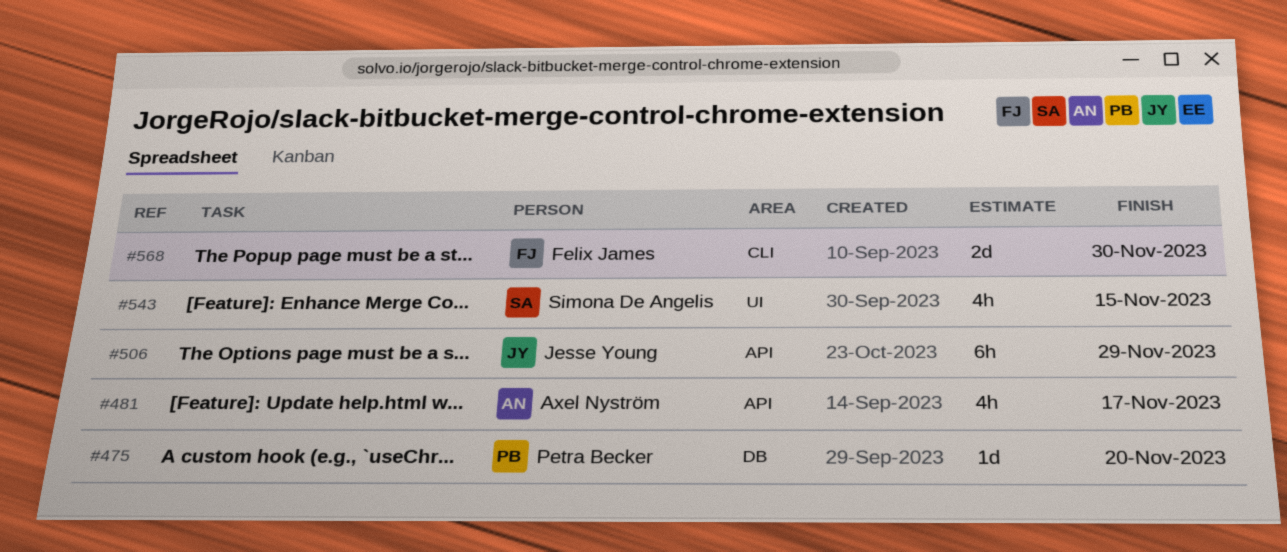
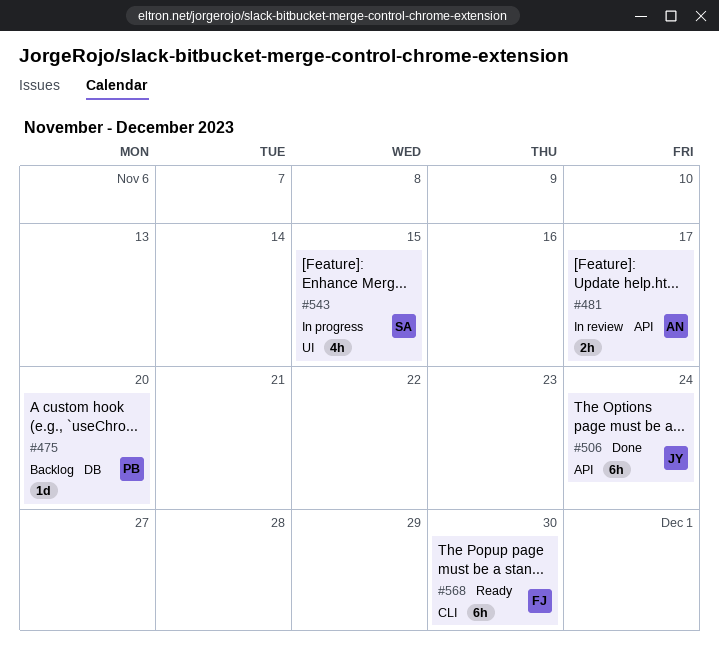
#481, estimate: 4h -> 2h
#506, due: Nov 29 -> Nov 24
#568, estimate: 2d -> 6h

